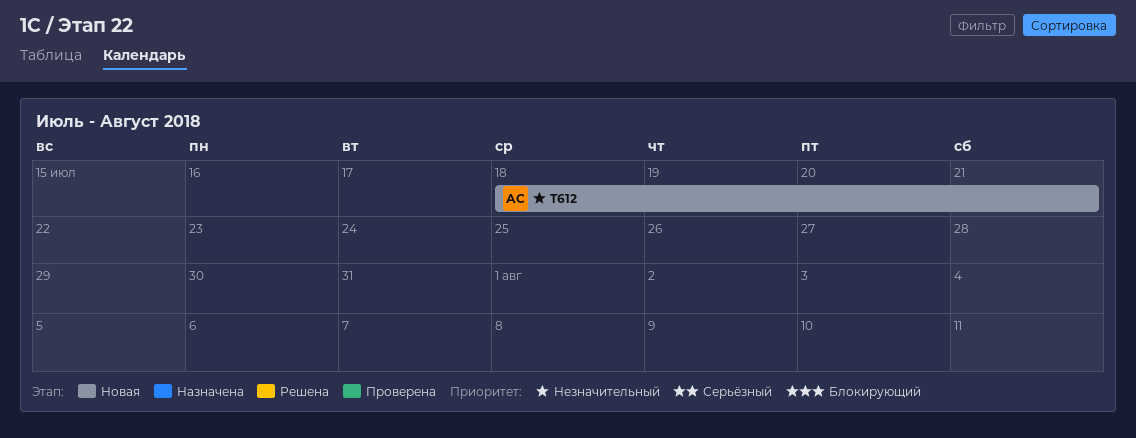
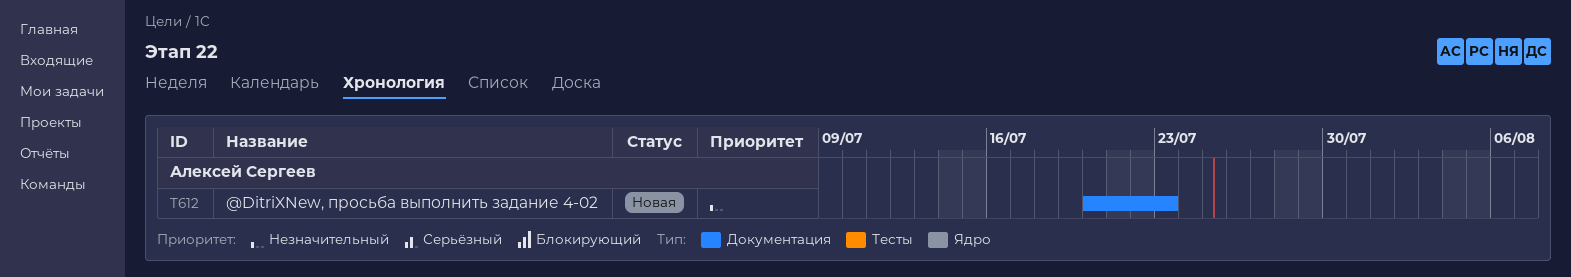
T612, start: Jul 18 -> Jul 20
T612, due: Jul 21 -> Jul 23

